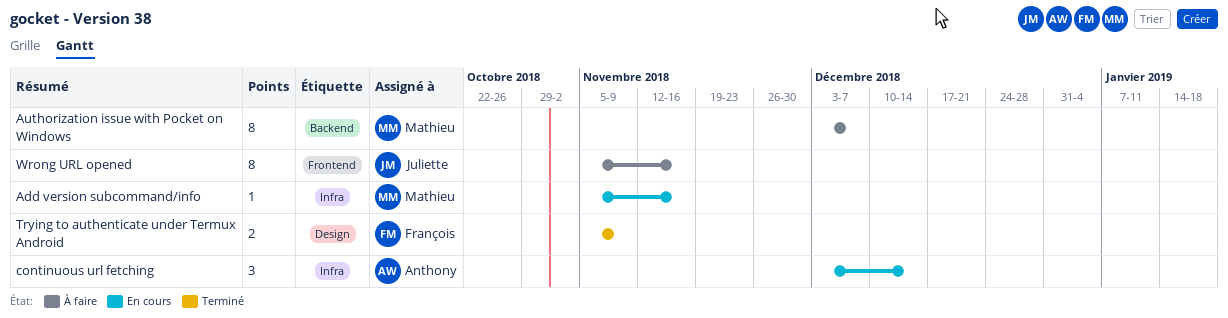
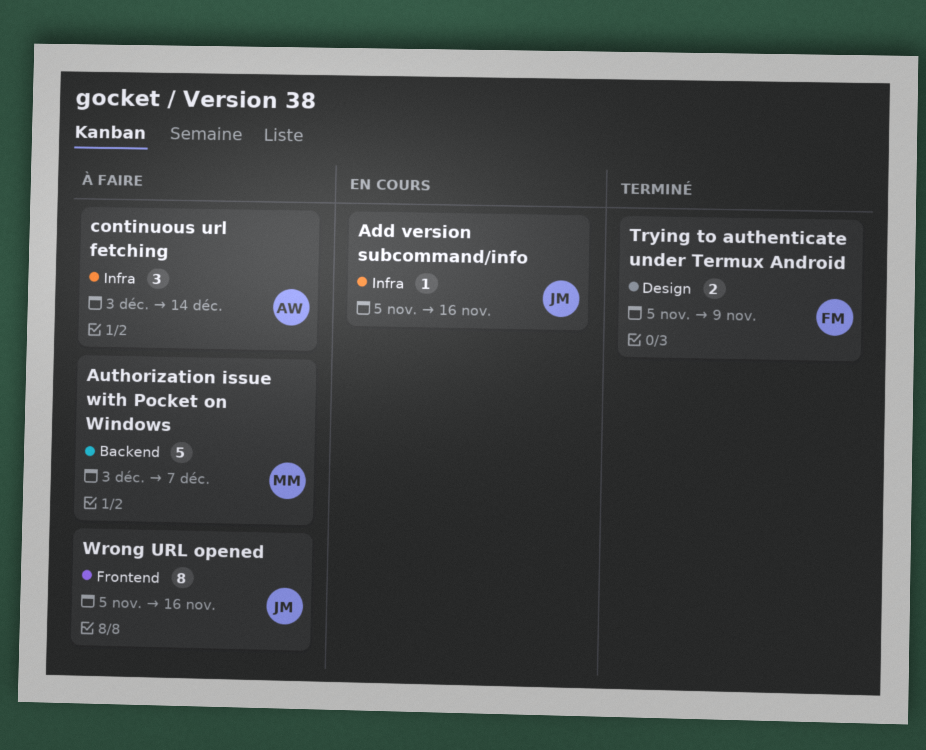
Add version subcommand/info, owner: Mathieu -> Juliette
Authorization issue with Pocket on Windows, estimate: 8 -> 5
continuous url fetching, status: En cours -> À faire

